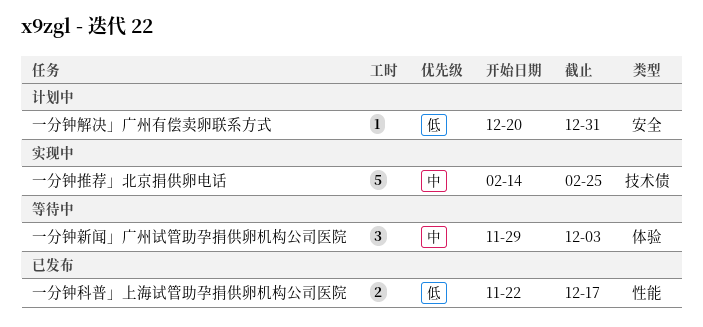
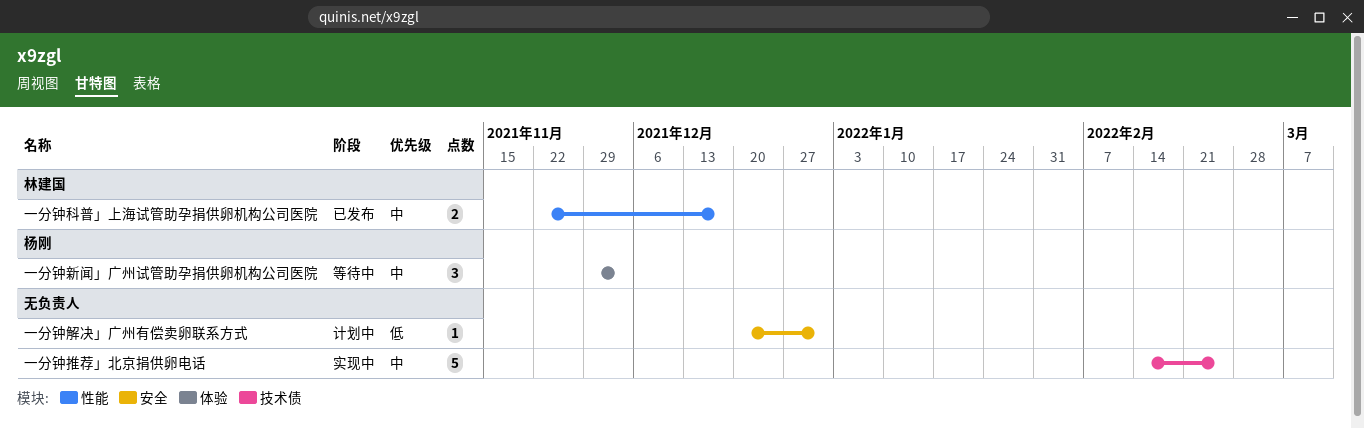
一分钟科普」上海试管助孕捐供卵机构公司医院, priority: 低 -> 中

